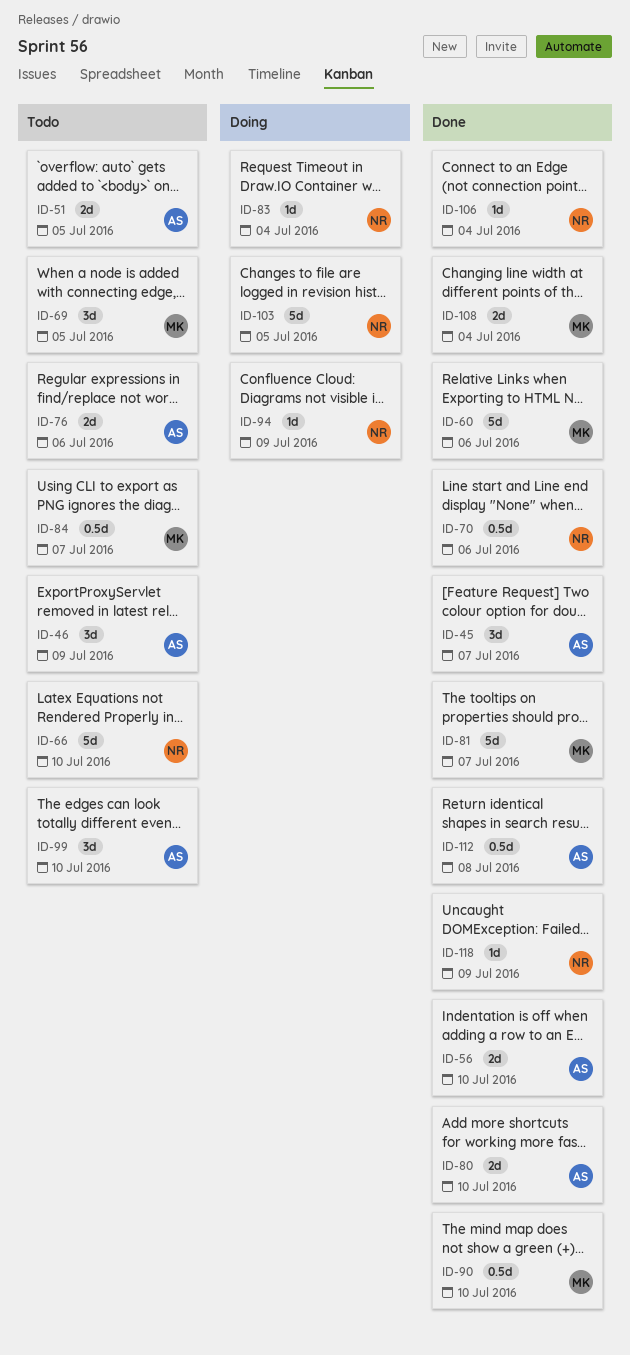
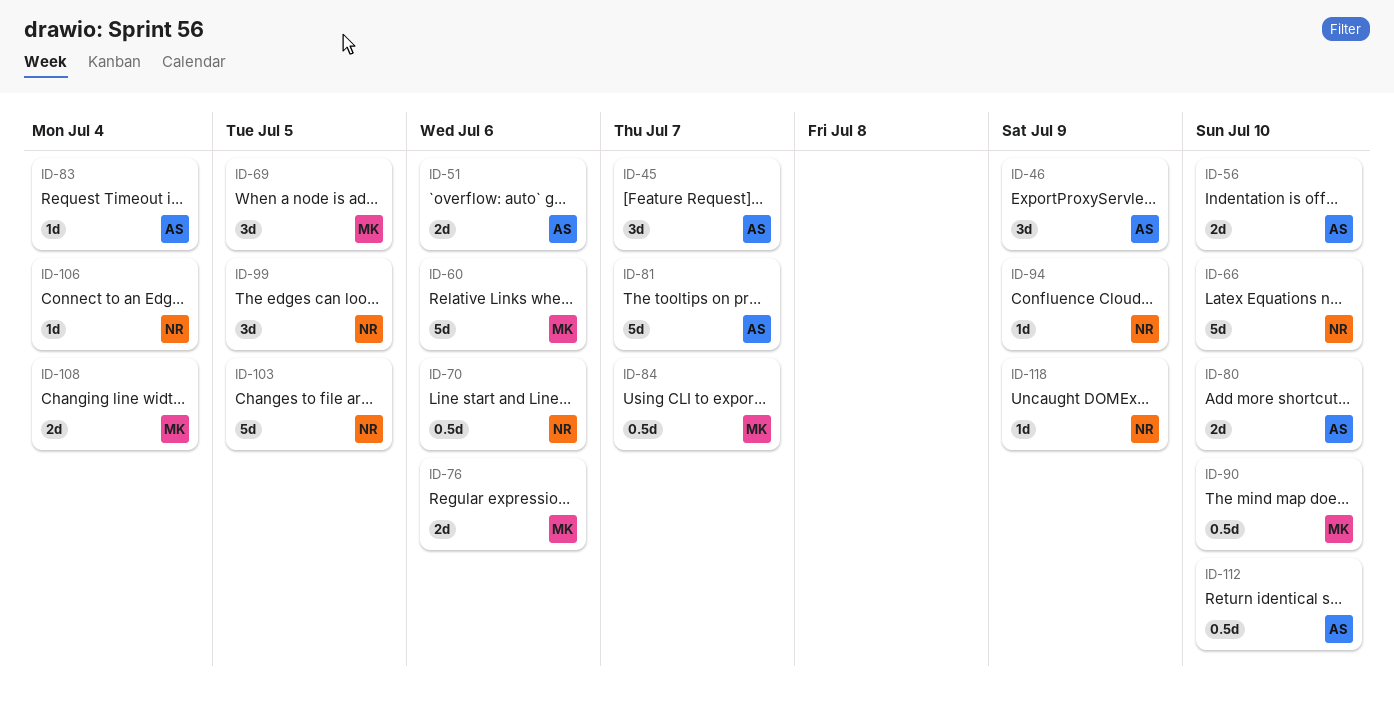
ID-51, due: Jul 5 -> Jul 6
ID-76, owner: AS -> MK
ID-81, owner: MK -> AS
ID-83, owner: NR -> AS
ID-99, owner: AS -> NR
ID-99, due: Jul 10 -> Jul 5
ID-112, due: Jul 8 -> Jul 10

